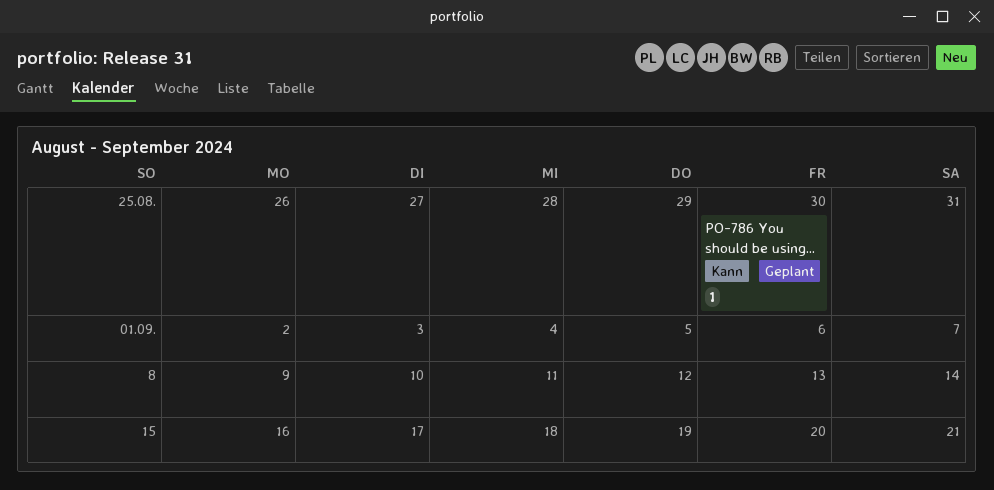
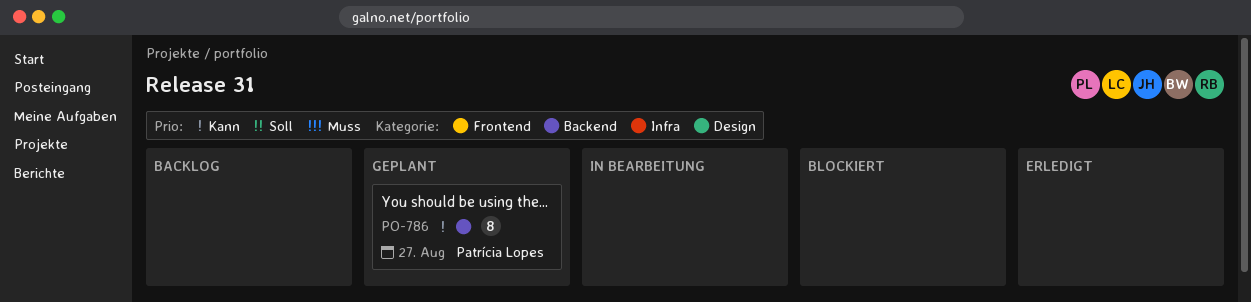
PO-786, estimate: 1 -> 8
PO-786, due: Aug 30 -> Aug 27

